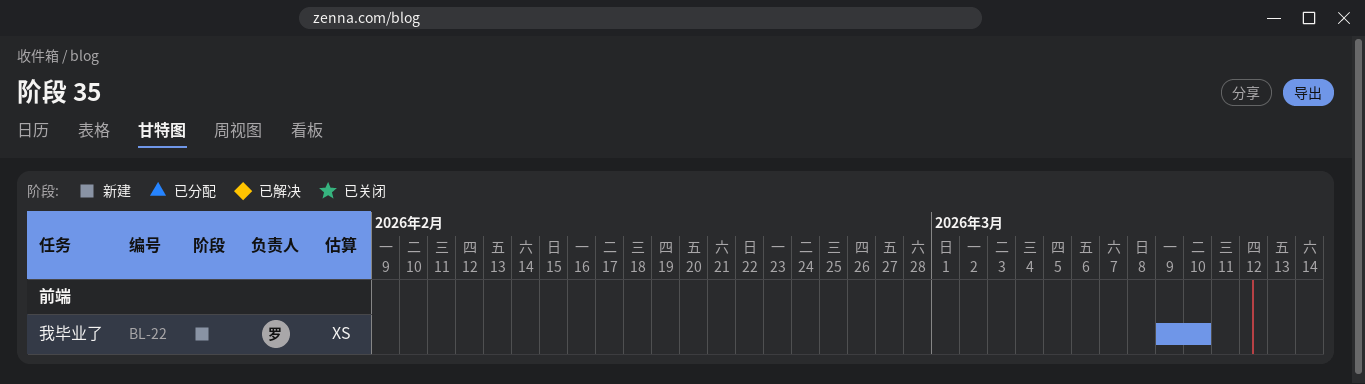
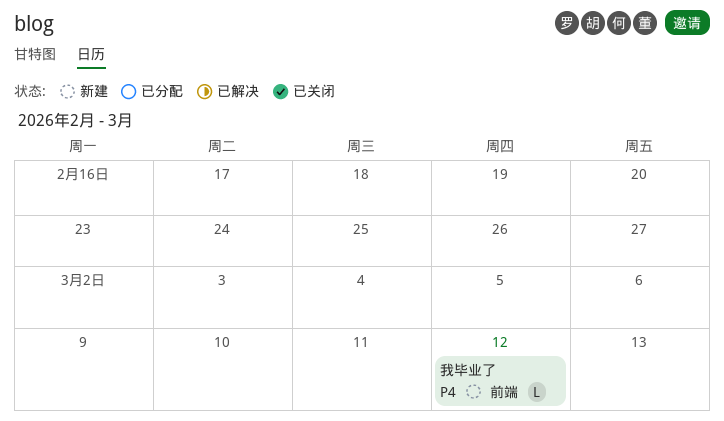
我毕业了, estimate: XS -> L
我毕业了, due: Mar 10 -> Mar 12

